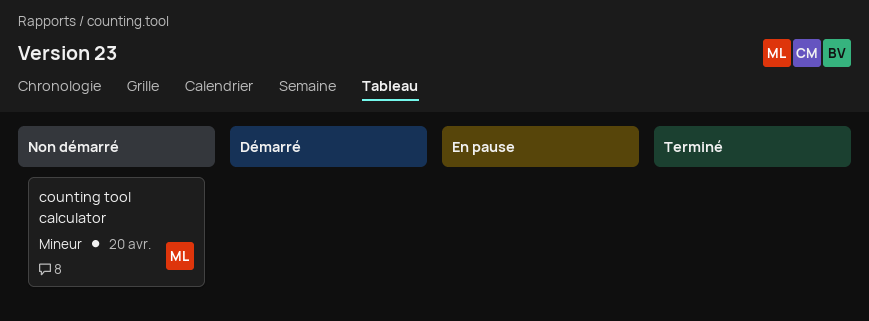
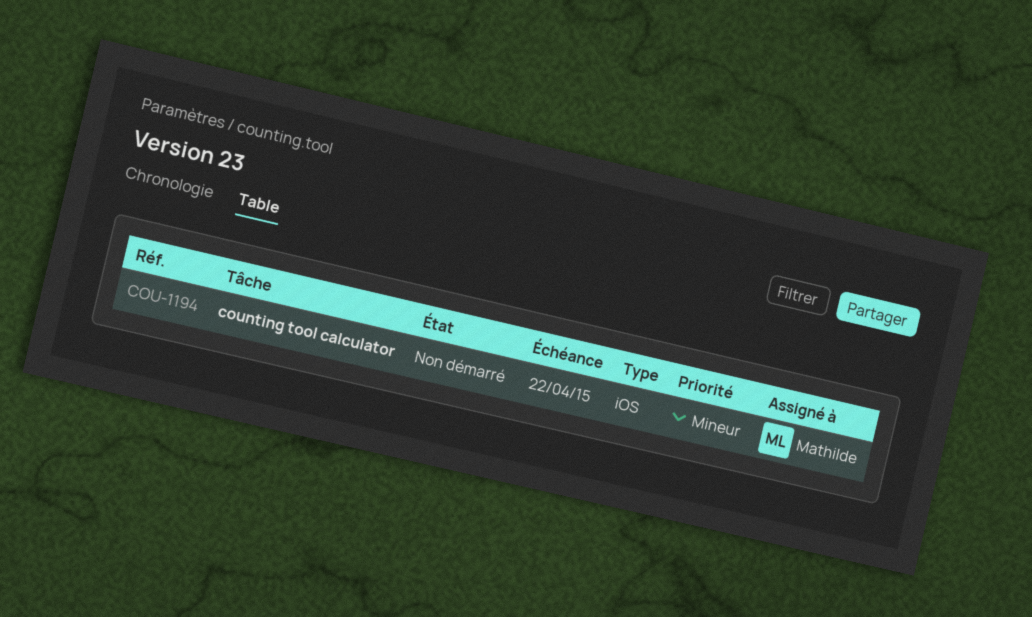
counting tool calculator, due: Apr 20 -> Apr 22

